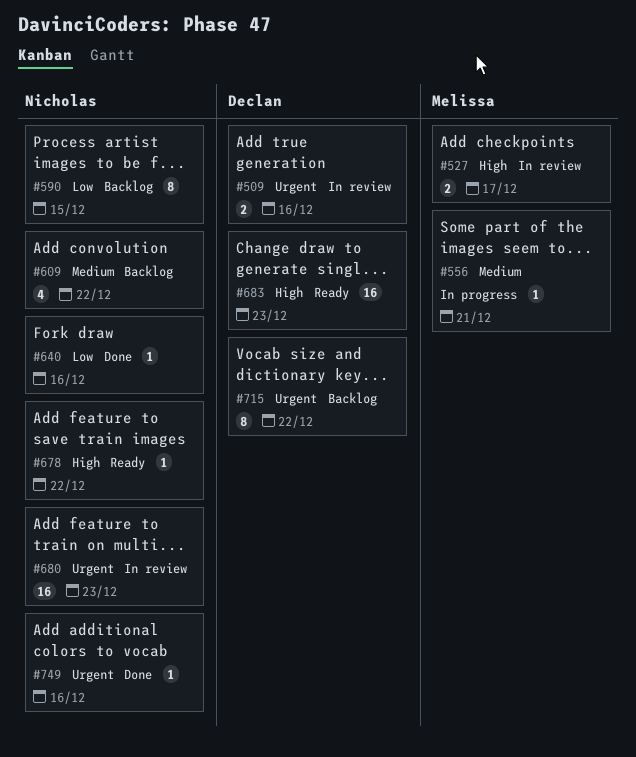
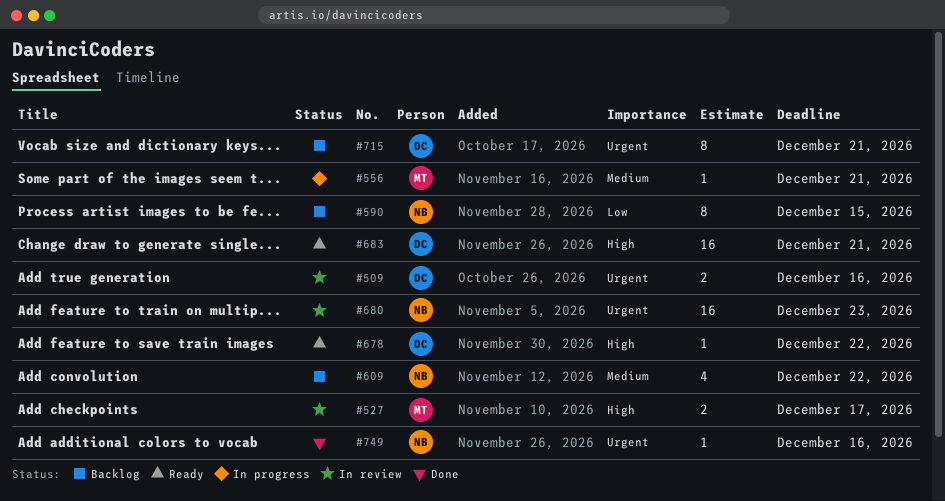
#640: present -> none
#678, owner: Nicholas -> Declan
#683, due: Dec 23 -> Dec 21
#715, due: Dec 22 -> Dec 21

